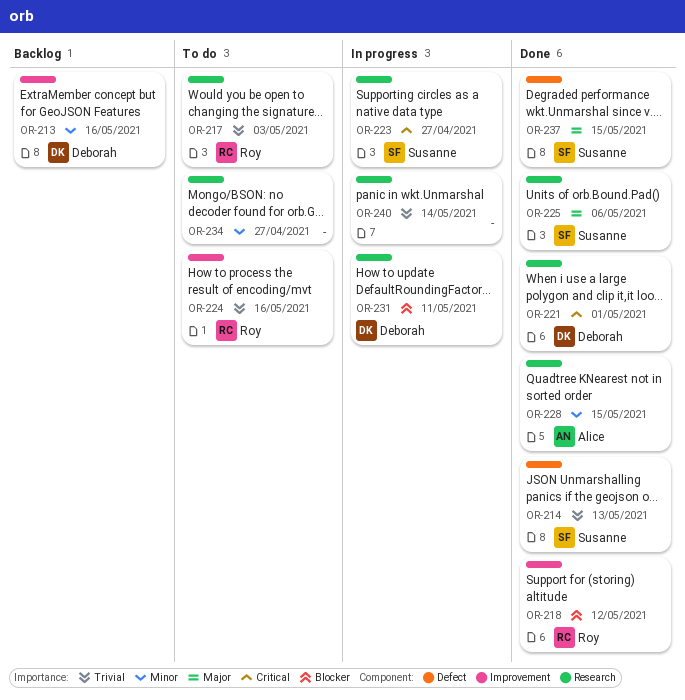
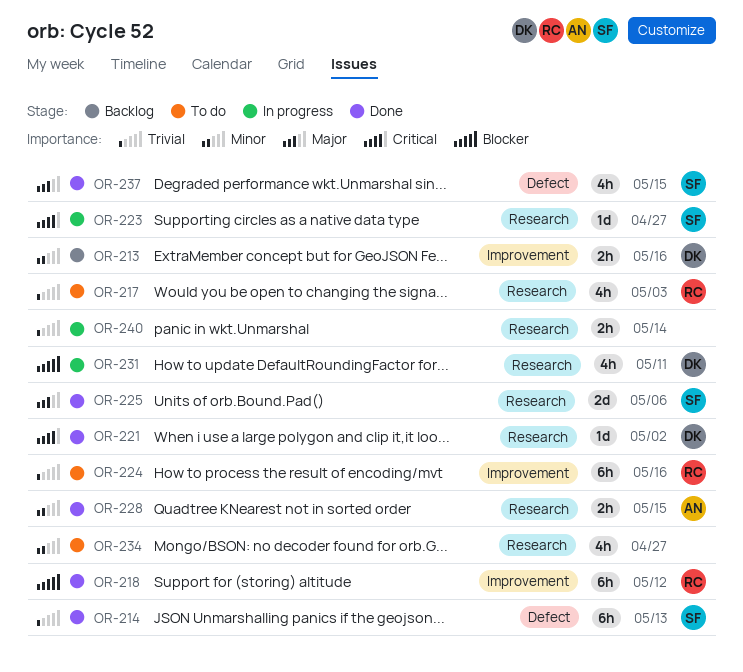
OR-221, due: May 1 -> May 2

